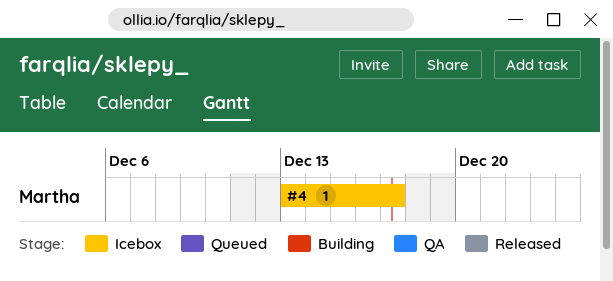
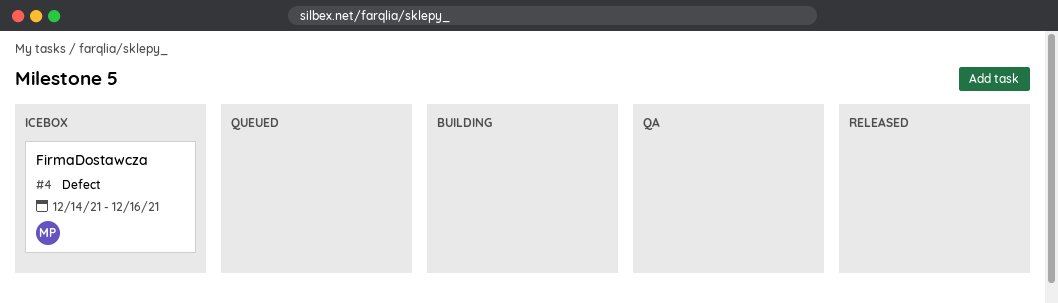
#4, start: Dec 13 -> Dec 14
#4, due: Dec 17 -> Dec 16

